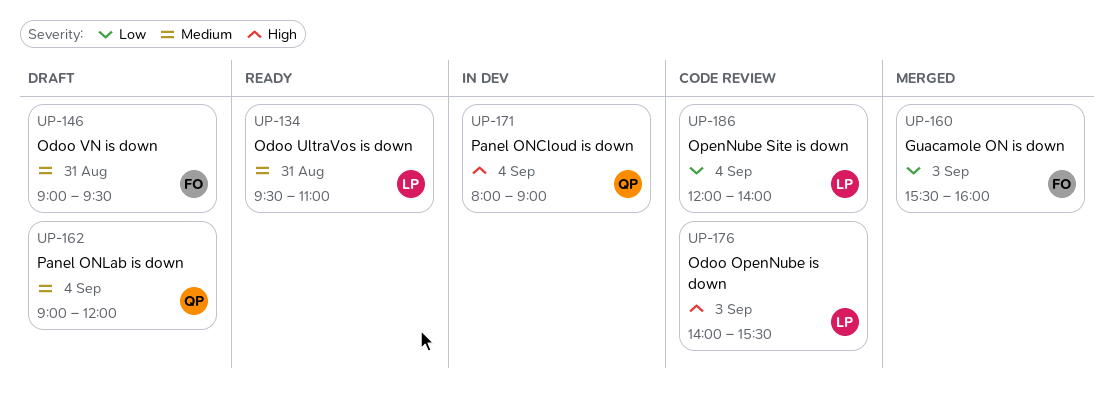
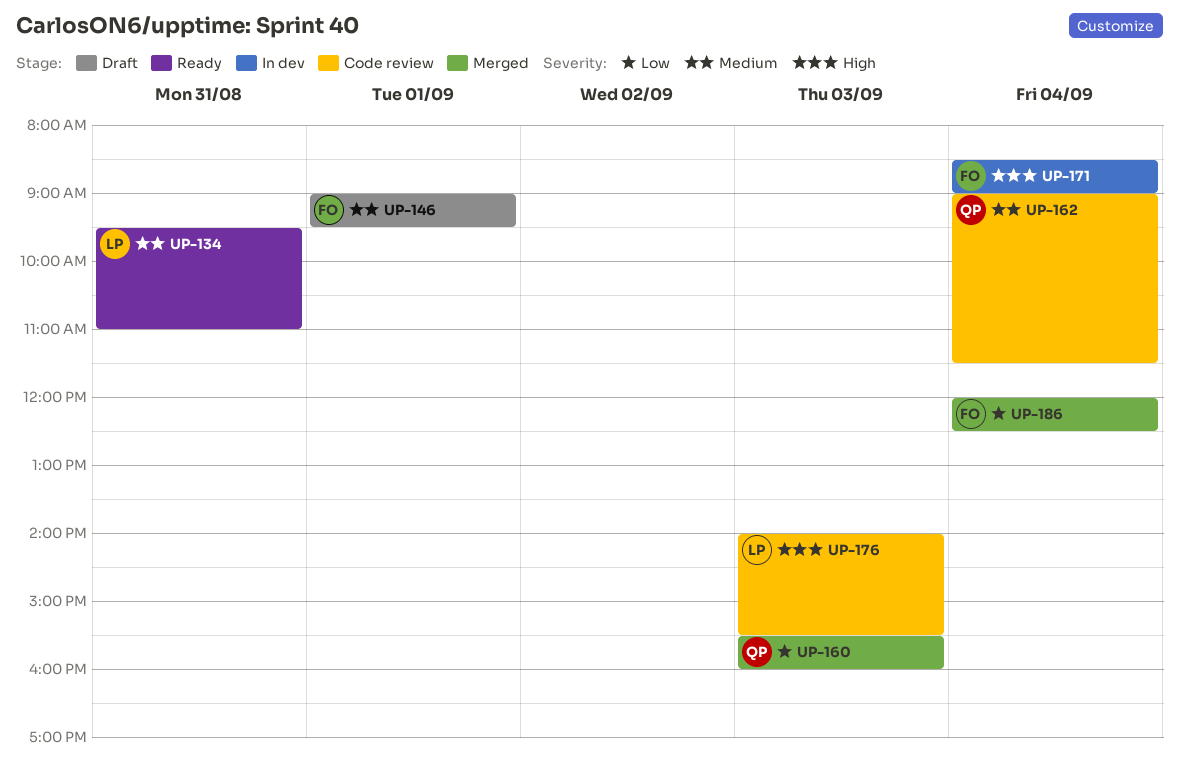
UP-146, day: Aug 31 -> Sep 1
UP-160, owner: FO -> QP
UP-162, status: Draft -> Code review
UP-162, ends: 12:00 -> 11:30
UP-171, owner: QP -> FO
UP-171, begins: 08:00 -> 08:30
UP-186, status: Code review -> Merged
UP-186, owner: LP -> FO
UP-186, ends: 14:00 -> 12:30

